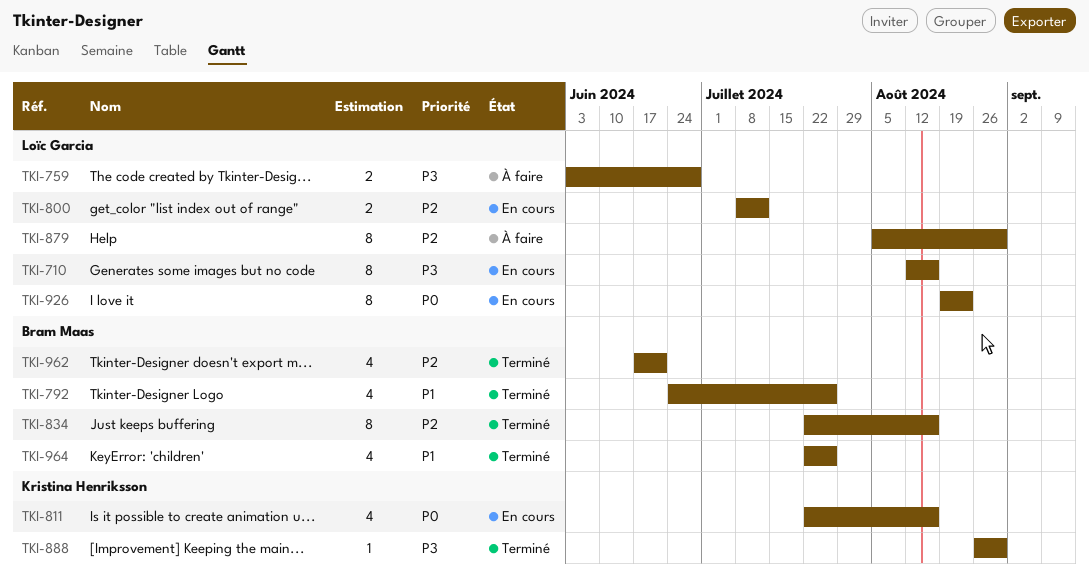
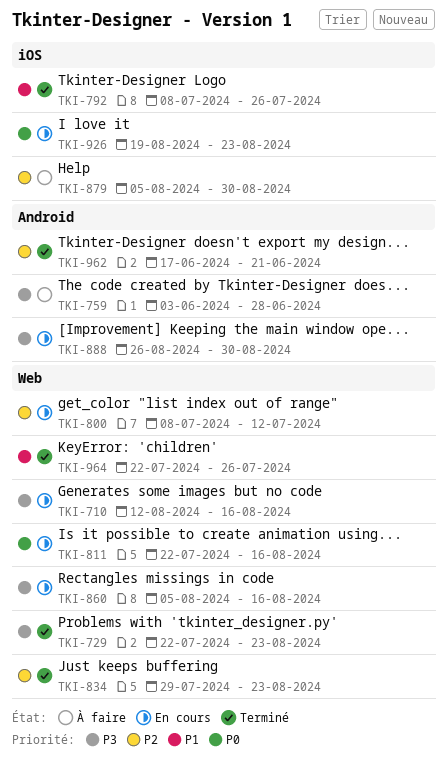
TKI-729: none -> present
TKI-792, start: Jun 24 -> Jul 8
TKI-834, start: Jul 22 -> Jul 29
TKI-834, due: Aug 16 -> Aug 23
TKI-860: none -> present
TKI-888, status: Terminé -> En cours

